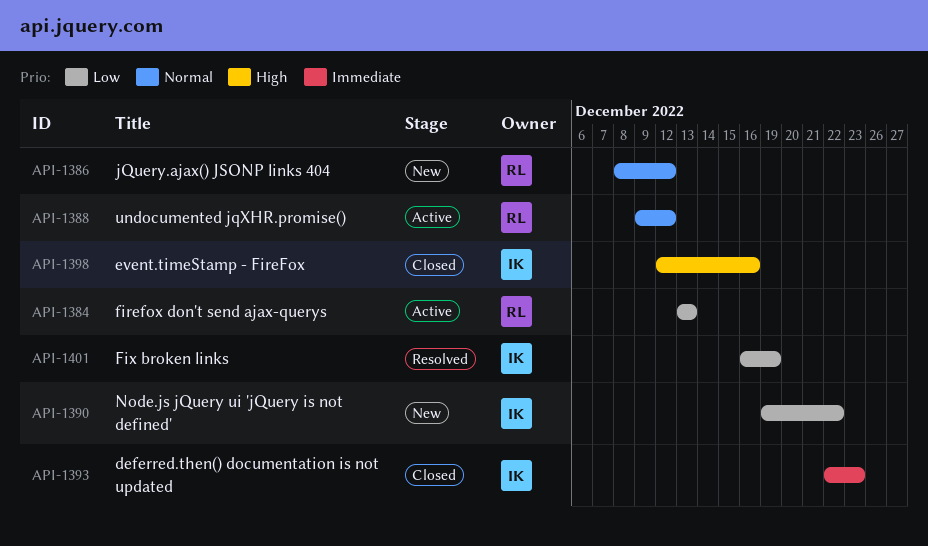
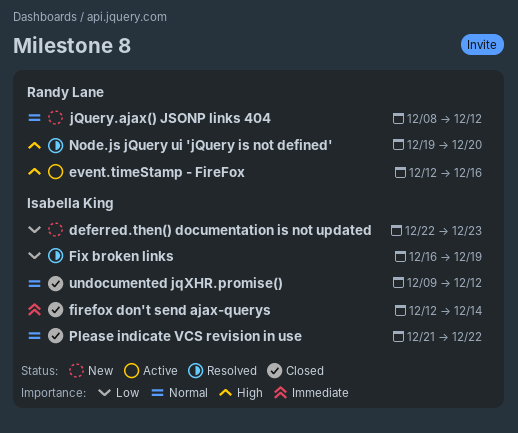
deferred.then() documentation is not updated, status: Closed -> New
deferred.then() documentation is not updated, priority: Immediate -> Low
event.timeStamp - FireFox, status: Closed -> Active
event.timeStamp - FireFox, owner: Isabella King -> Randy Lane
firefox don't send ajax-querys, status: Active -> Closed
firefox don't send ajax-querys, owner: Randy Lane -> Isabella King
firefox don't send ajax-querys, priority: Low -> Immediate
firefox don't send ajax-querys, start: Dec 13 -> Dec 12
firefox don't send ajax-querys, due: Dec 13 -> Dec 14
Node.js jQuery ui 'jQuery is not defined', status: New -> Resolved
Node.js jQuery ui 'jQuery is not defined', owner: Isabella King -> Randy Lane
Node.js jQuery ui 'jQuery is not defined', priority: Low -> High
Node.js jQuery ui 'jQuery is not defined', due: Dec 22 -> Dec 20
Please indicate VCS revision in use: none -> present
undocumented jqXHR.promise(), status: Active -> Closed
undocumented jqXHR.promise(), owner: Randy Lane -> Isabella King

